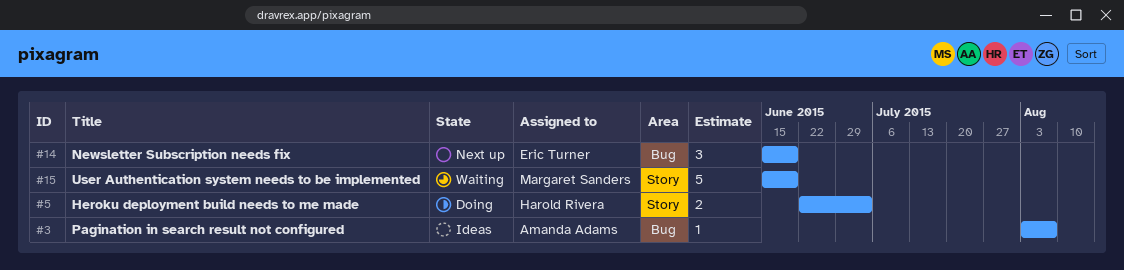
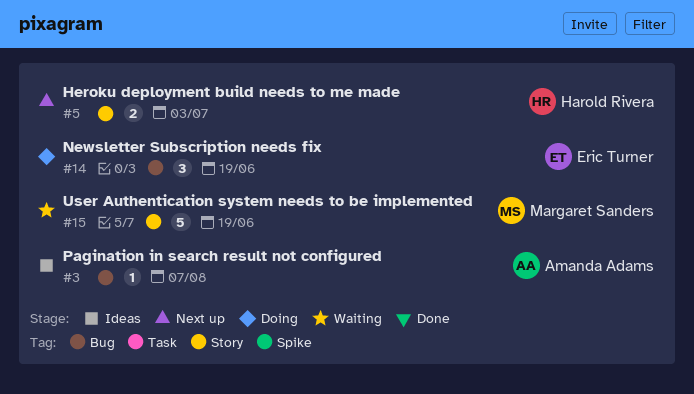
#5, status: Doing -> Next up
#14, status: Next up -> Doing

